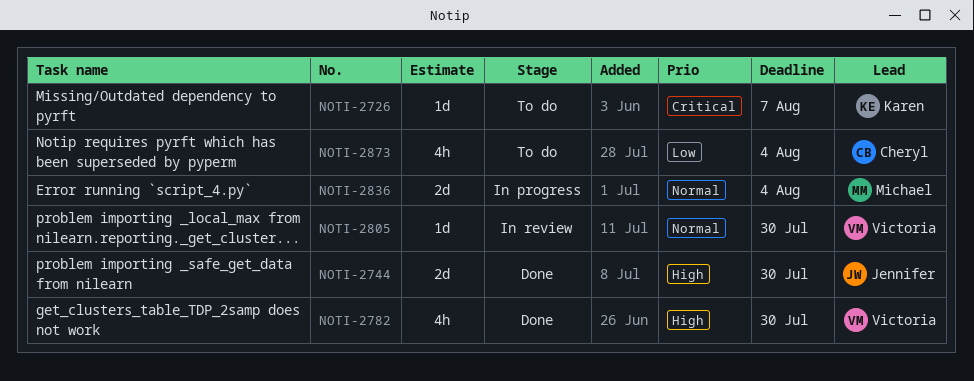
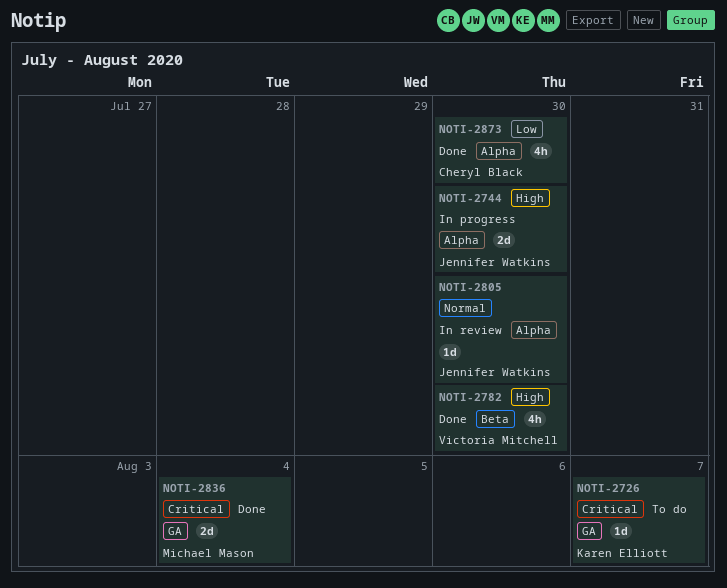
NOTI-2744, status: Done -> In progress
NOTI-2805, owner: Victoria Mitchell -> Jennifer Watkins
NOTI-2836, status: In progress -> Done
NOTI-2836, priority: Normal -> Critical
NOTI-2873, status: To do -> Done
NOTI-2873, due: Aug 4 -> Jul 30

